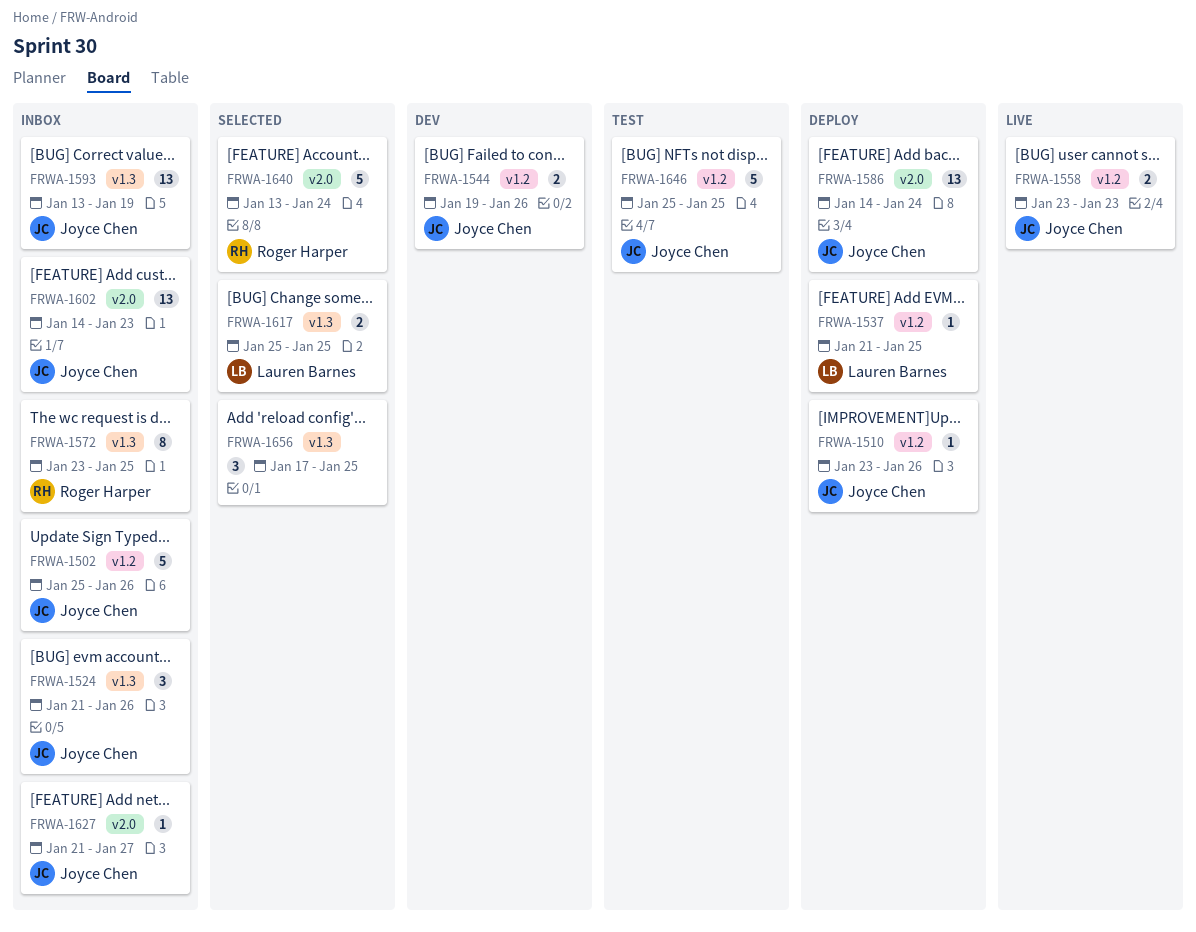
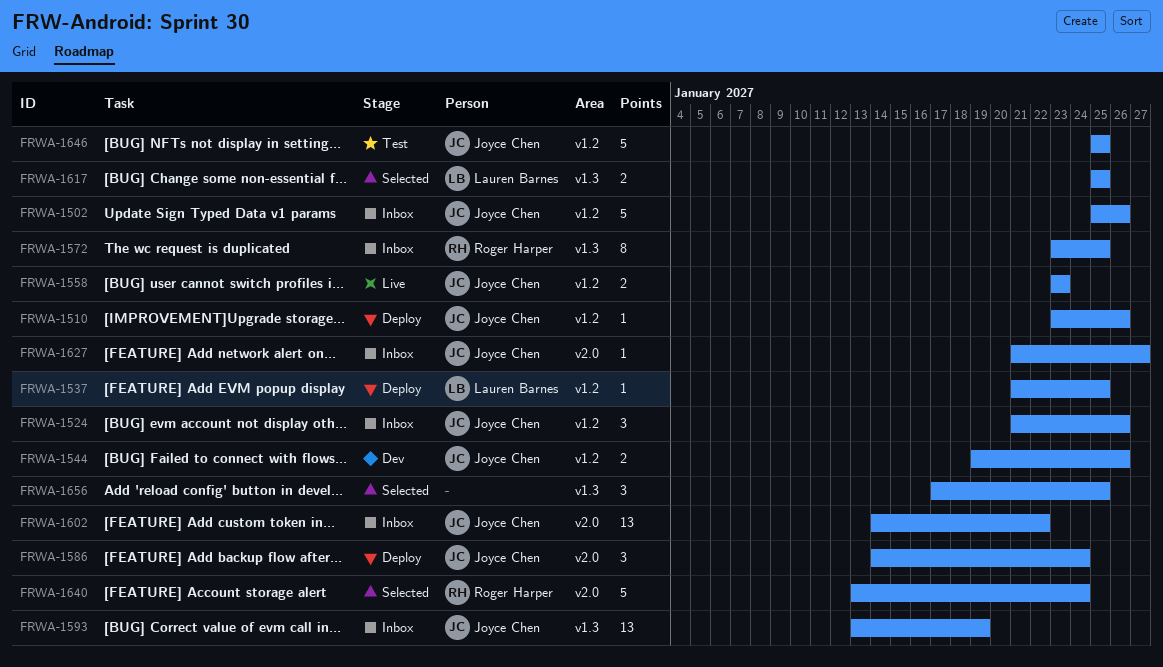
FRWA-1524, label: v1.3 -> v1.2
FRWA-1586, estimate: 13 -> 3
FRWA-1602, due: Jan 23 -> Jan 22

